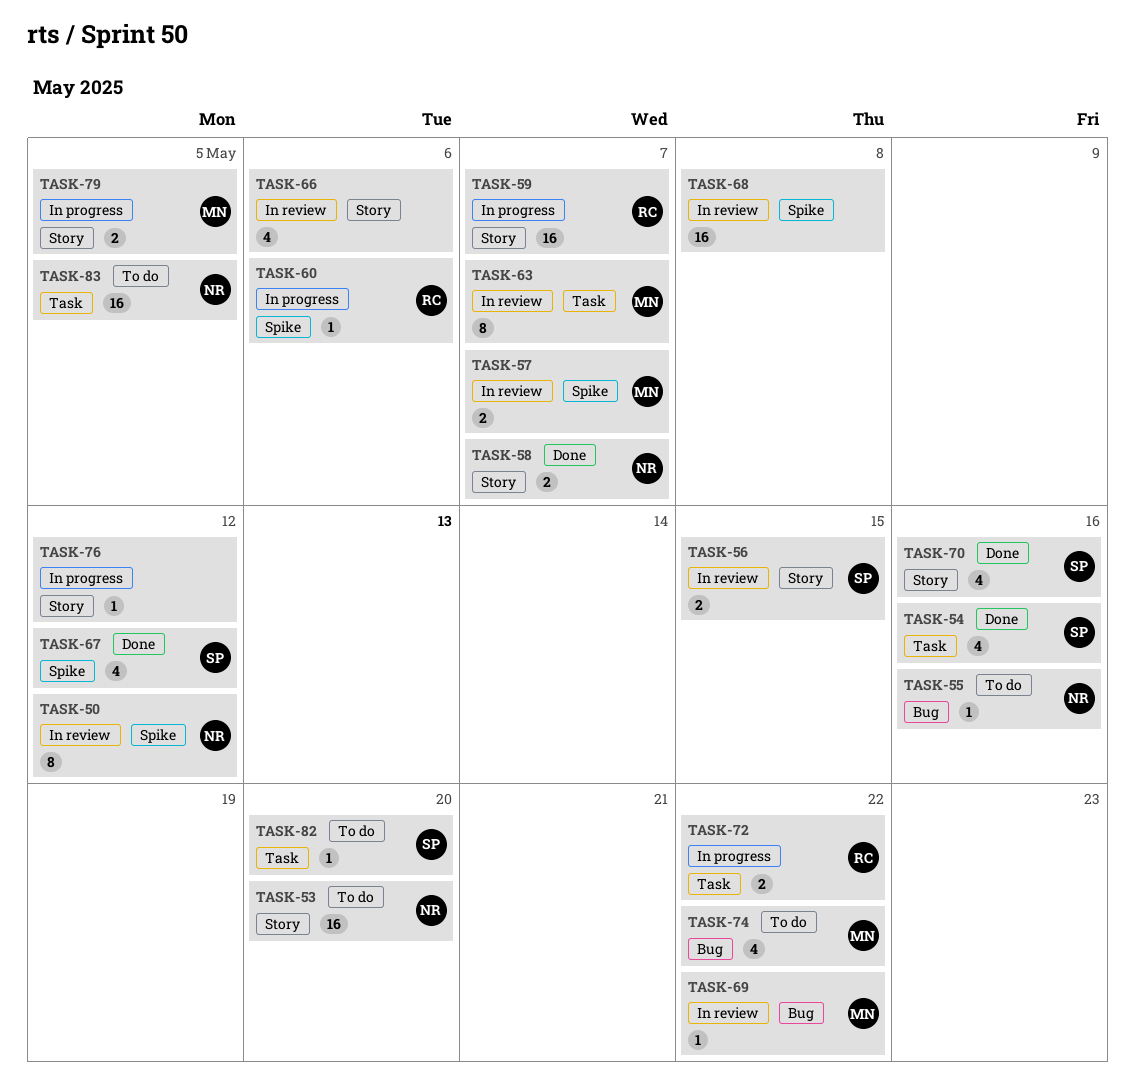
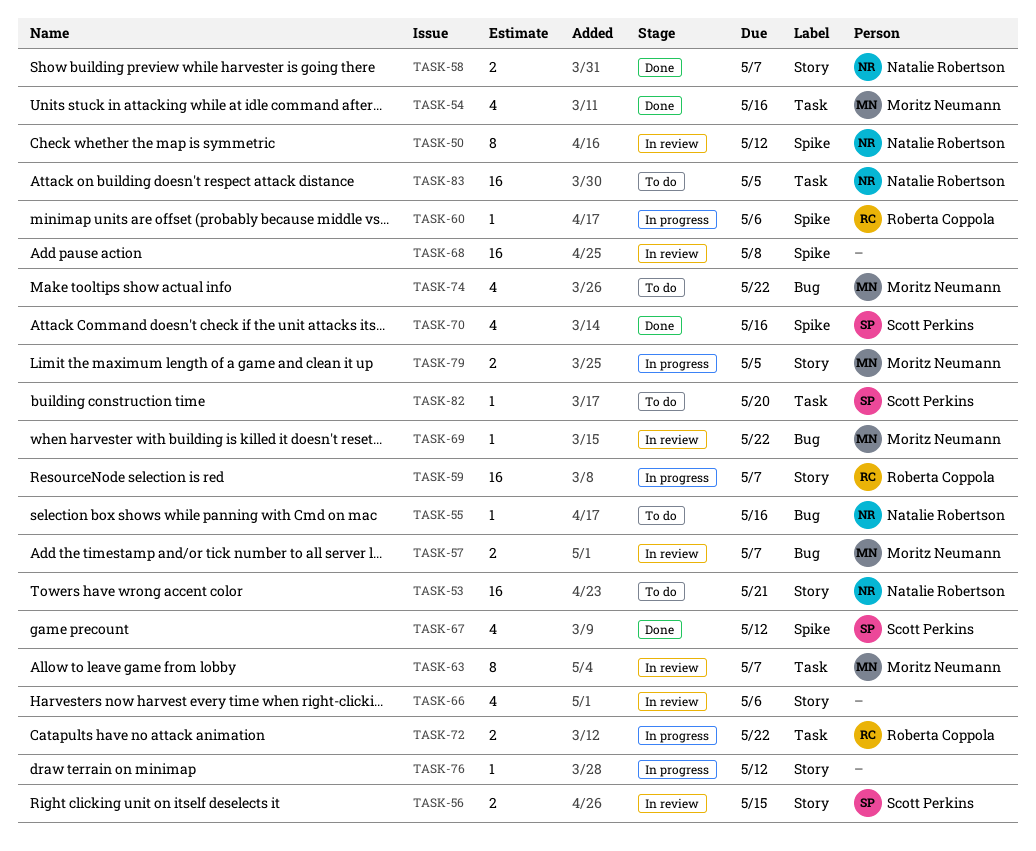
TASK-53, due: May 20 -> May 21
TASK-54, owner: Scott Perkins -> Moritz Neumann
TASK-57, label: Spike -> Bug
TASK-70, label: Story -> Spike

